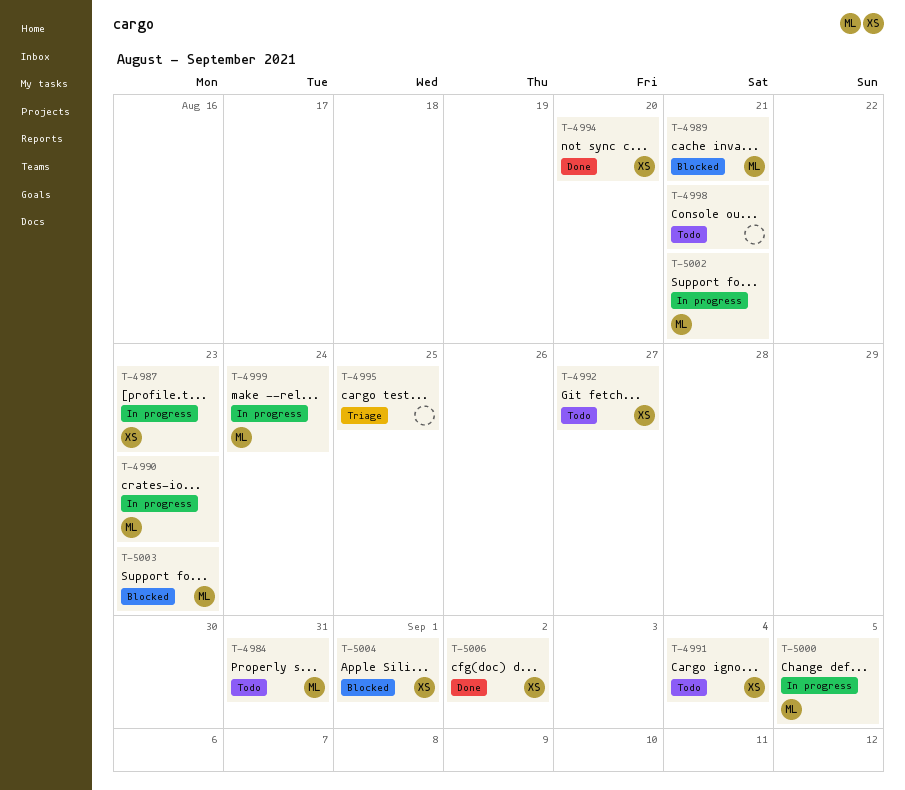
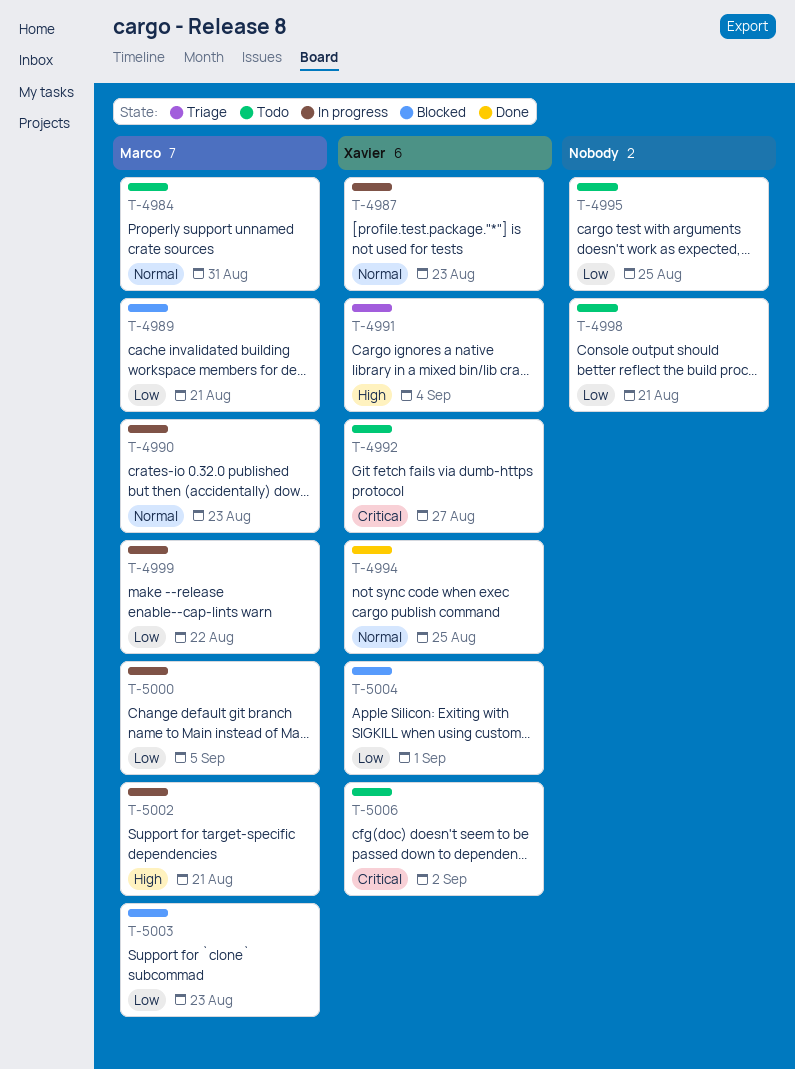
T-4991, status: Todo -> Triage
T-4994, due: Aug 20 -> Aug 25
T-4995, status: Triage -> Todo
T-4999, due: Aug 24 -> Aug 22
T-5006, status: Done -> Todo

